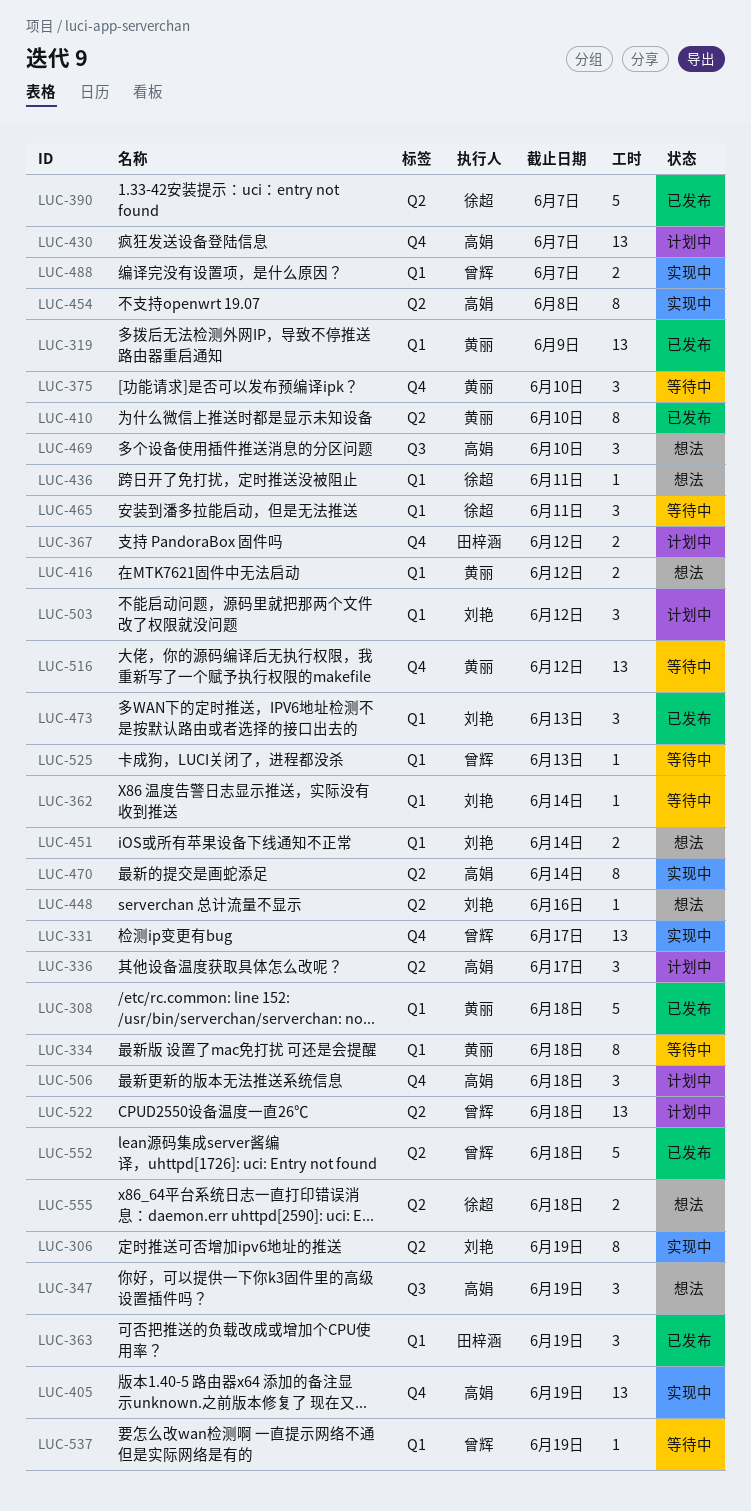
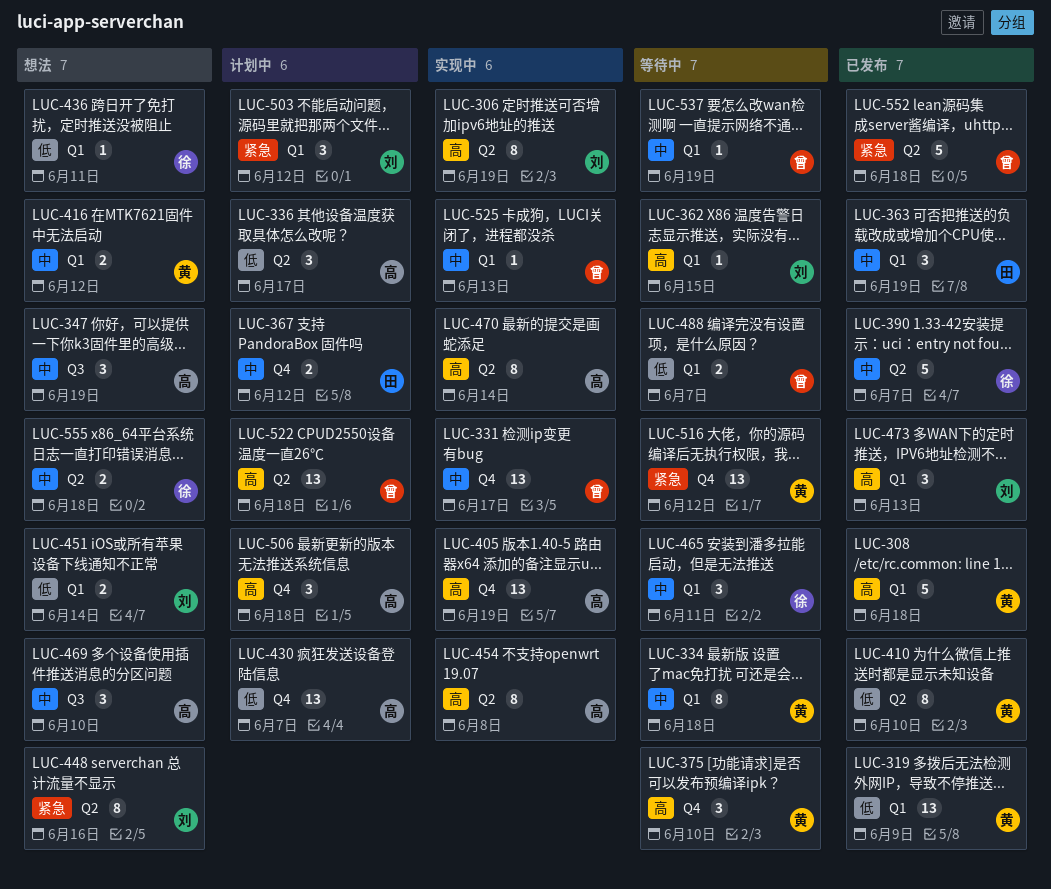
LUC-362, due: Jun 14 -> Jun 15
LUC-448, estimate: 1 -> 8
LUC-488, status: 实现中 -> 等待中
LUC-525, status: 等待中 -> 实现中

